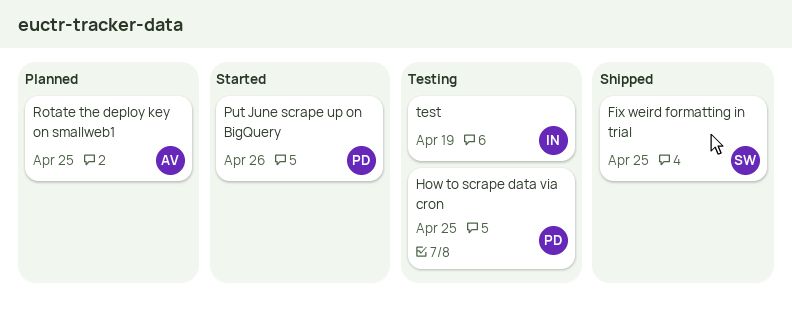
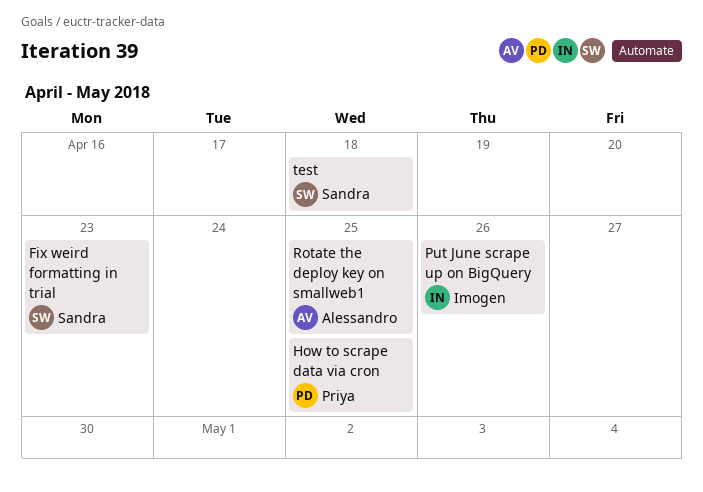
Fix weird formatting in trial, due: Apr 25 -> Apr 23
Put June scrape up on BigQuery, owner: Priya -> Imogen
test, owner: Imogen -> Sandra
test, due: Apr 19 -> Apr 18

